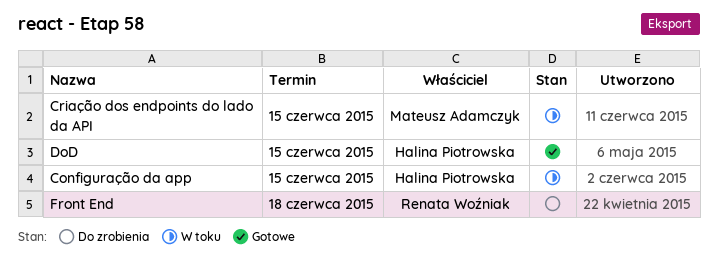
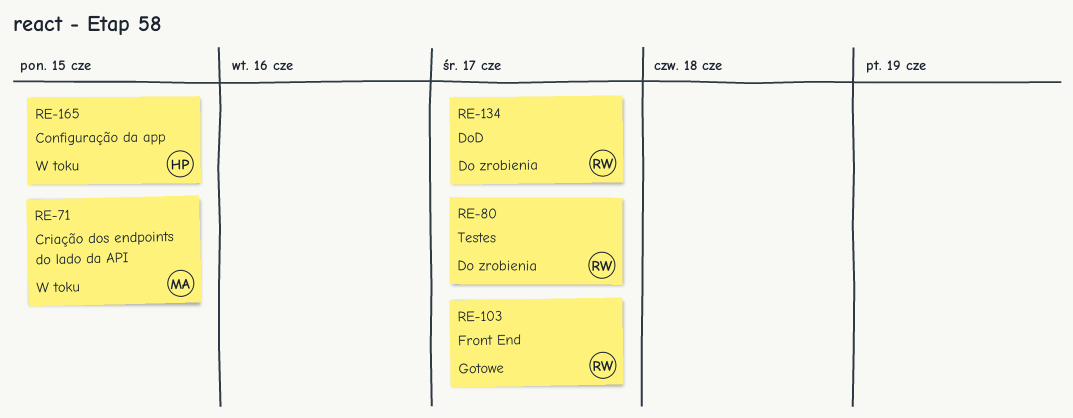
DoD, status: Gotowe -> Do zrobienia
DoD, owner: Halina Piotrowska -> Renata Woźniak
DoD, due: Jun 15 -> Jun 17
Front End, status: Do zrobienia -> Gotowe
Front End, due: Jun 18 -> Jun 17
Testes: none -> present

